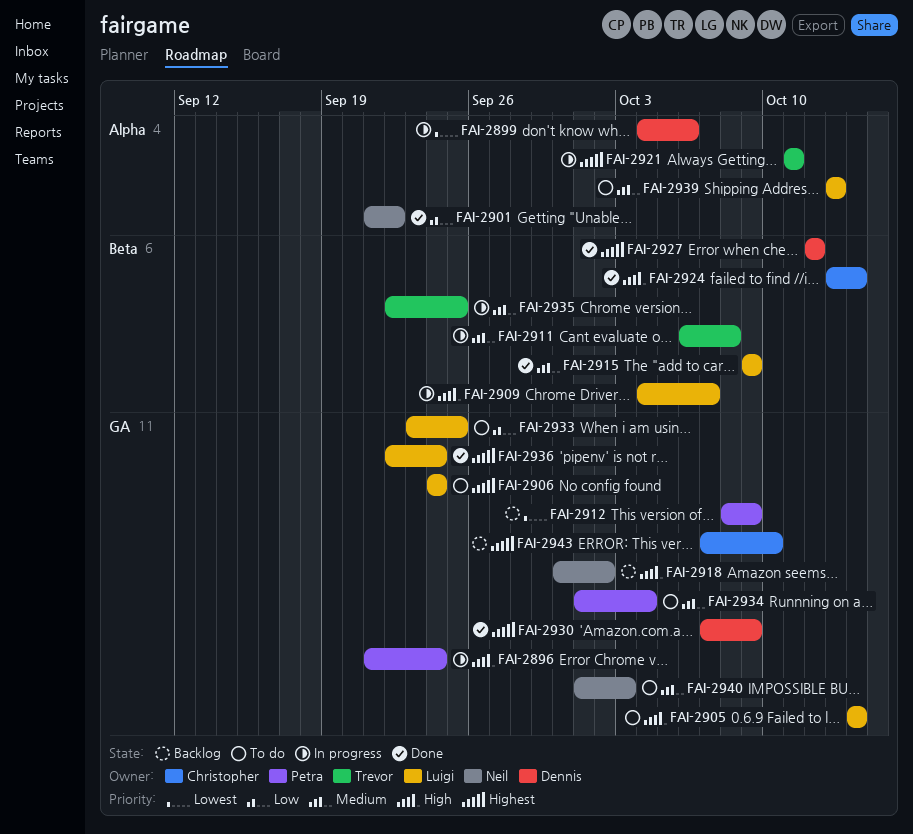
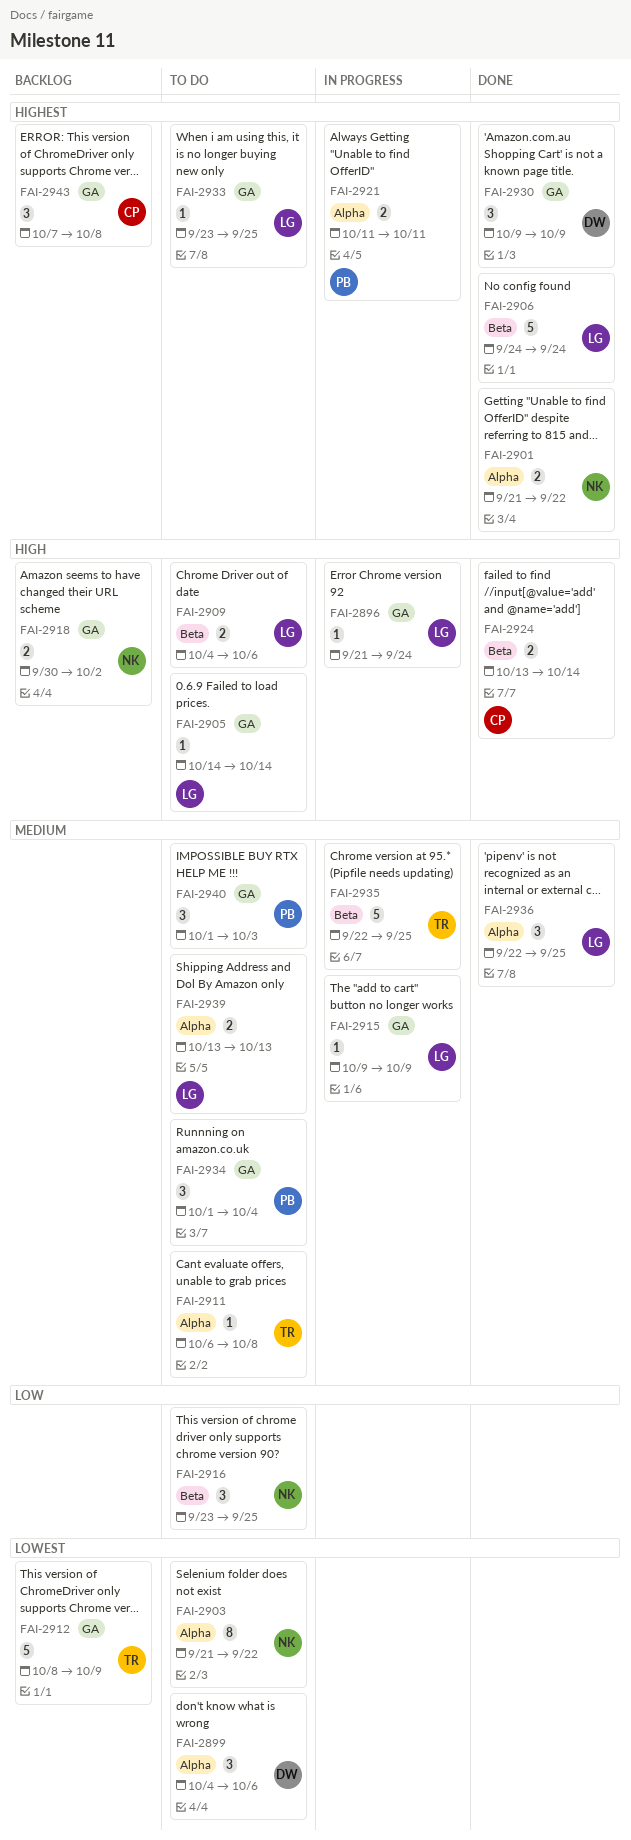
FAI-2896, owner: Petra -> Luigi
FAI-2899, status: In progress -> To do
FAI-2901, priority: Low -> Highest
FAI-2903: none -> present
FAI-2906, status: To do -> Done
FAI-2906, label: GA -> Beta
FAI-2909, status: In progress -> To do
FAI-2909, due: Oct 7 -> Oct 6
FAI-2911, status: In progress -> To do
FAI-2911, label: Beta -> Alpha
FAI-2912, owner: Petra -> Trevor
FAI-2915, status: Done -> In progress
FAI-2915, label: Beta -> GA
FAI-2916: none -> present
FAI-2921, owner: Trevor -> Petra
FAI-2927: present -> none
FAI-2930, start: Oct 7 -> Oct 9
FAI-2933, priority: Low -> Highest
FAI-2936, priority: Highest -> Medium
FAI-2936, label: GA -> Alpha
FAI-2936, due: Sep 24 -> Sep 25
FAI-2940, owner: Neil -> Petra
FAI-2943, due: Oct 10 -> Oct 8

